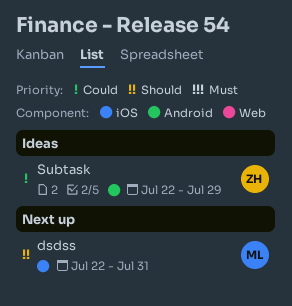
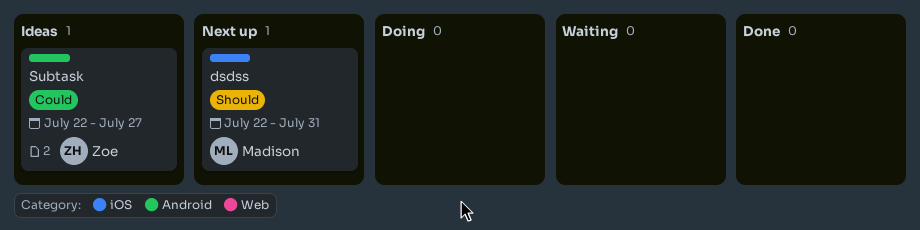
Subtask, due: Jul 29 -> Jul 27

